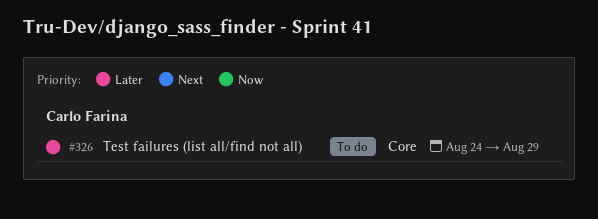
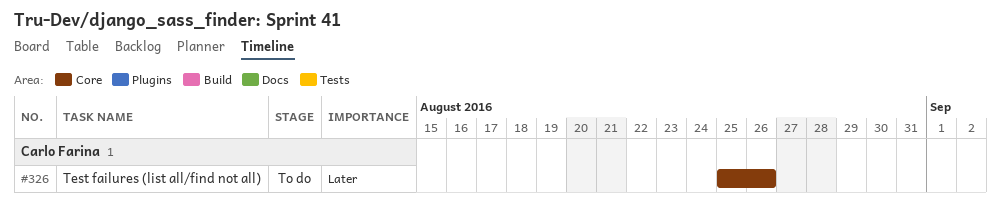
#326, start: Aug 24 -> Aug 25
#326, due: Aug 29 -> Aug 26

